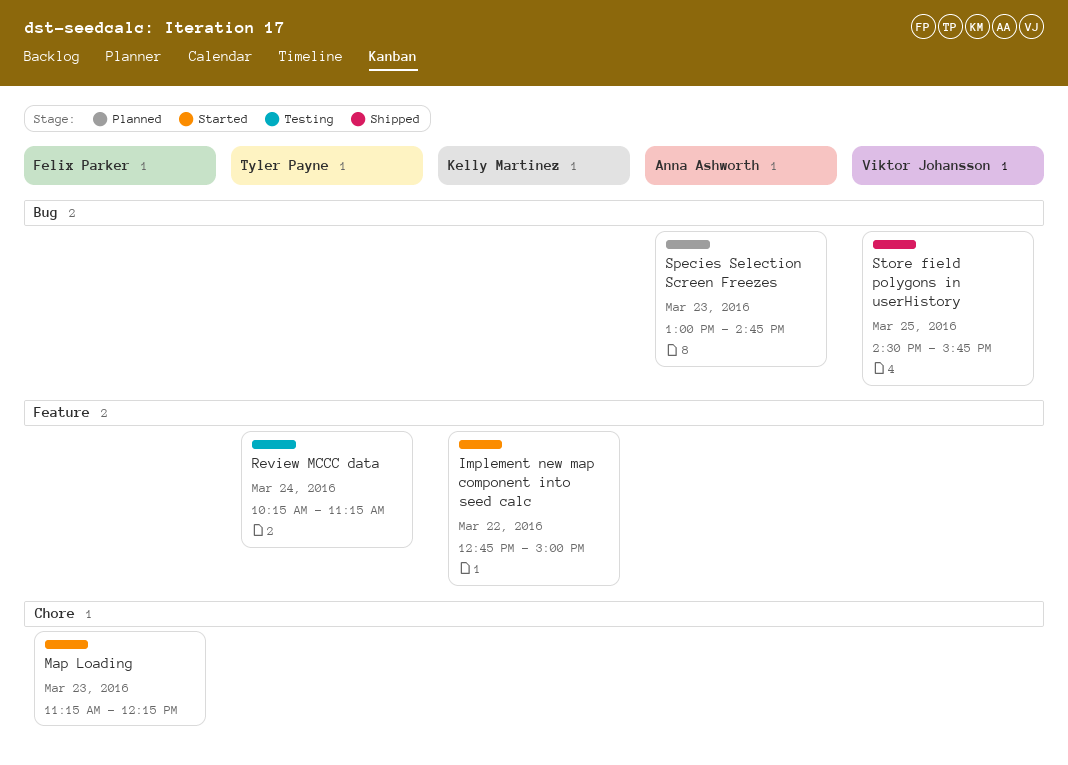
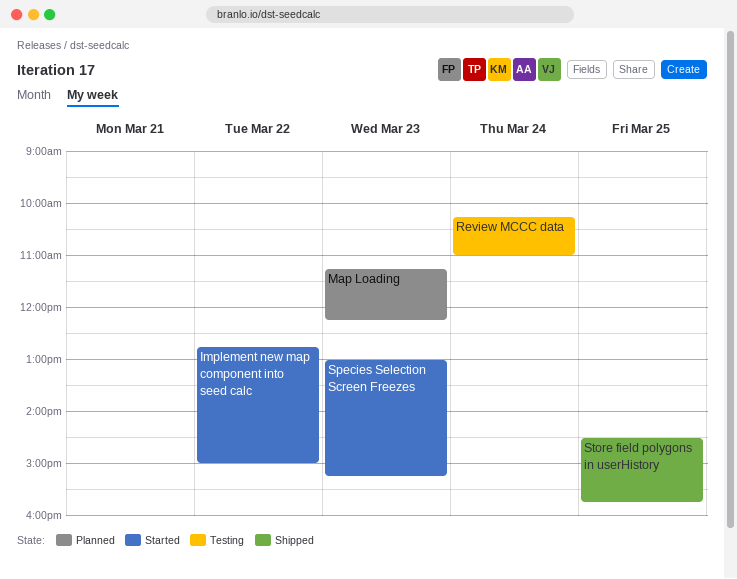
Map Loading, status: Started -> Planned
Review MCCC data, ends: 11:15 -> 11:00
Species Selection Screen Freezes, status: Planned -> Started
Species Selection Screen Freezes, ends: 14:45 -> 15:15

